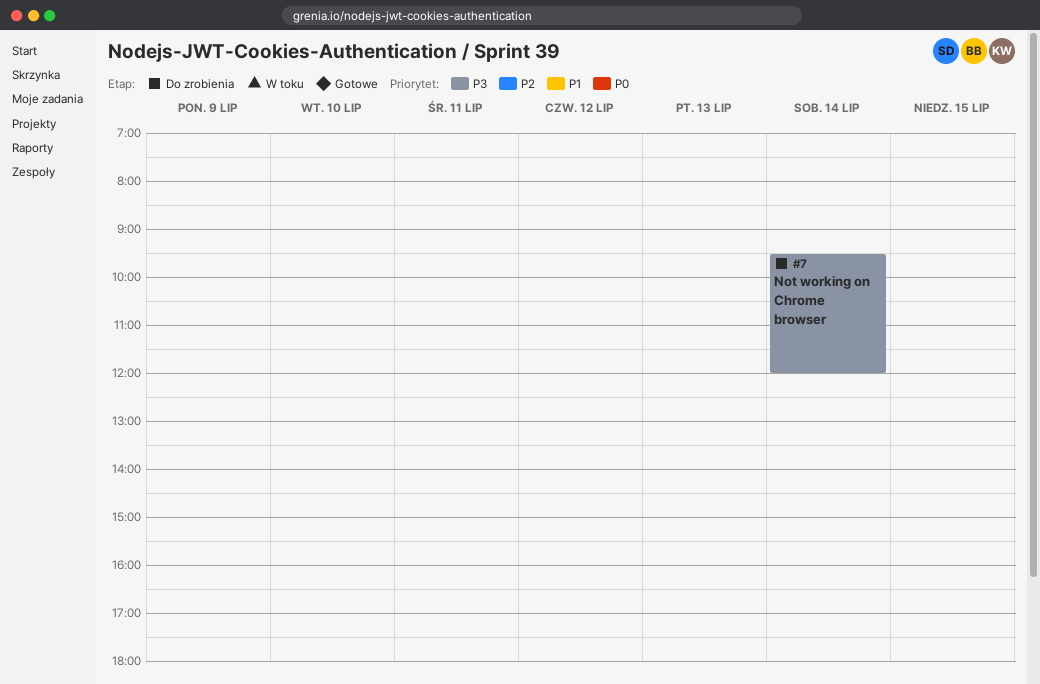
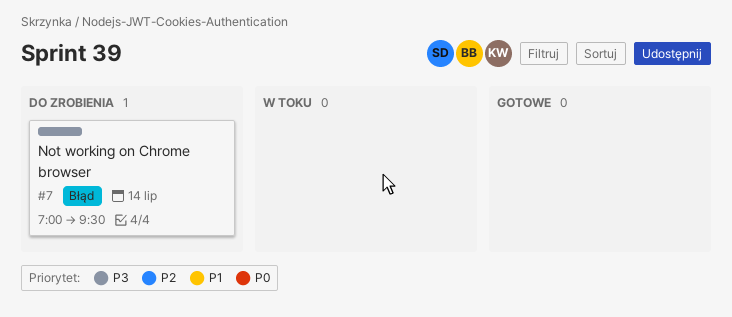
#7, begins: 09:30 -> 07:00
#7, ends: 12:00 -> 09:30

